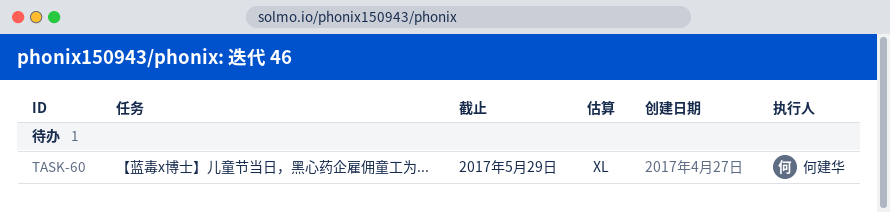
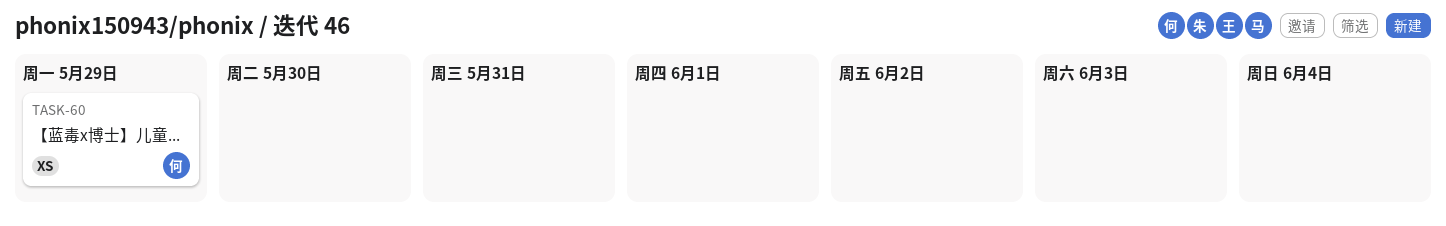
TASK-60, estimate: XL -> XS

